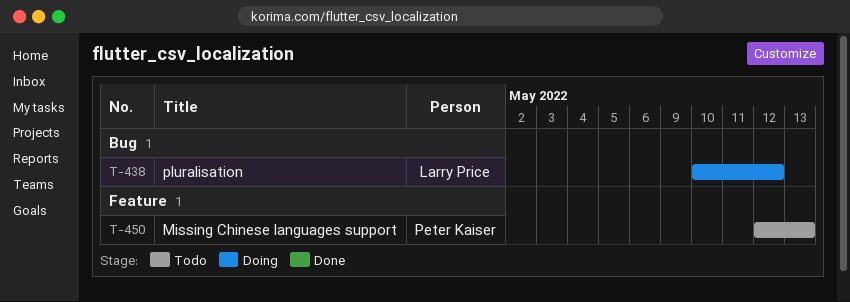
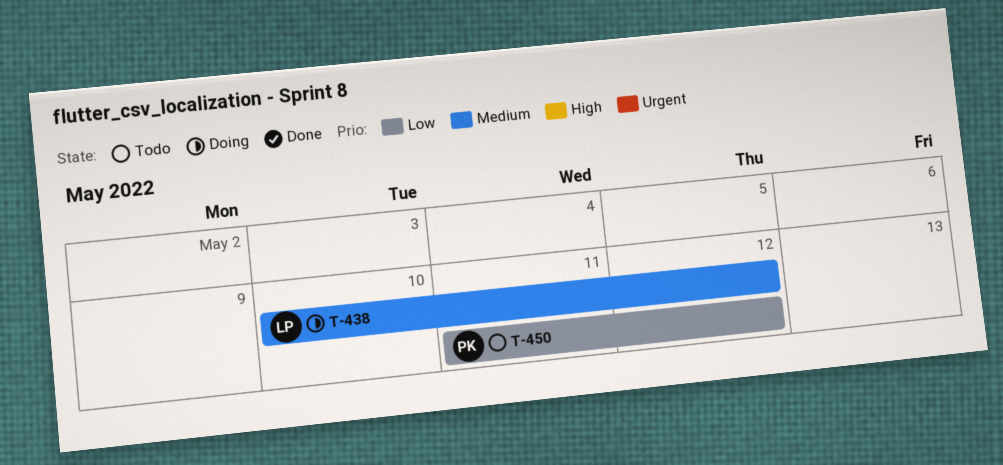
T-450, start: May 12 -> May 11
T-450, due: May 13 -> May 12

